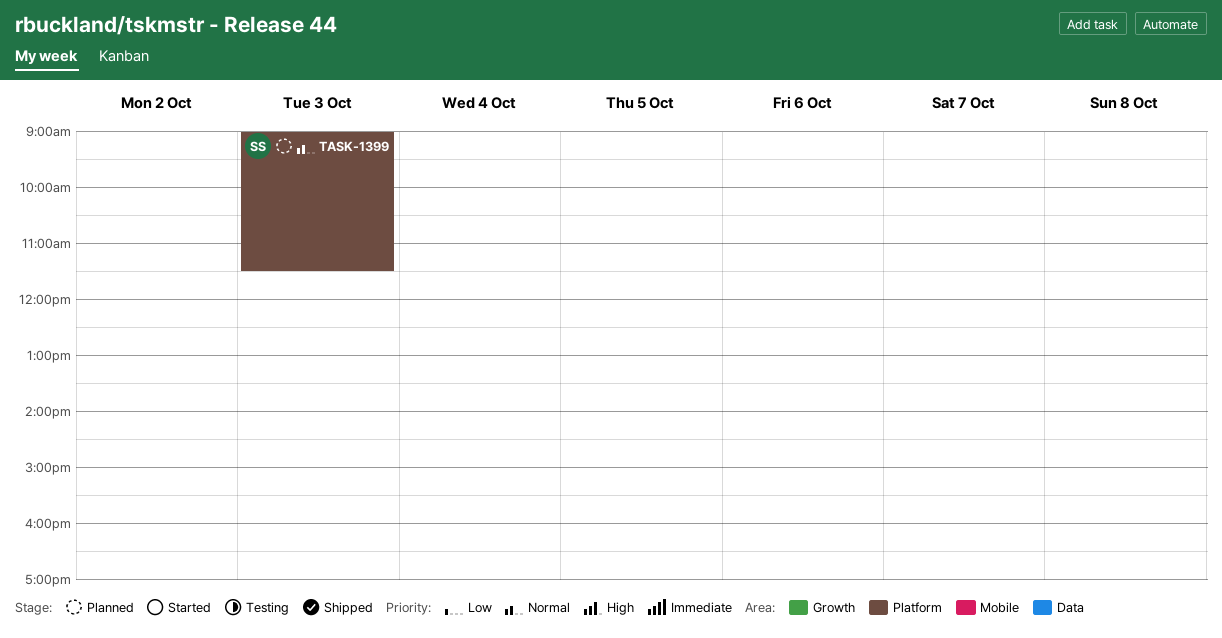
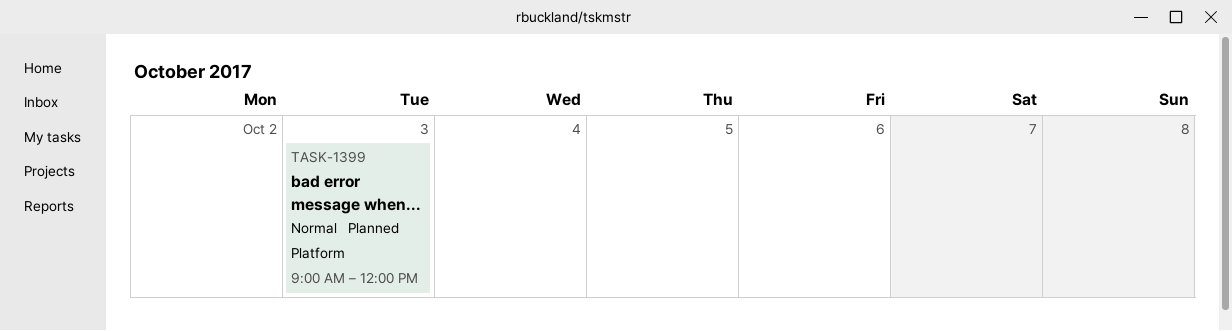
TASK-1399, ends: 11:30 -> 12:00

